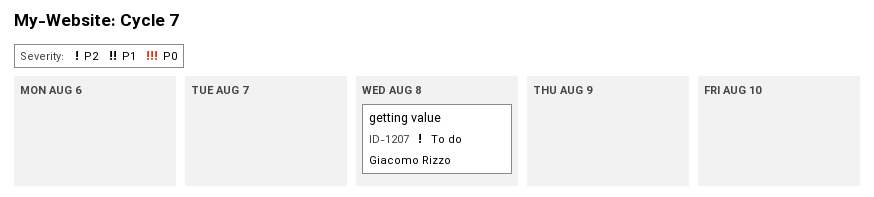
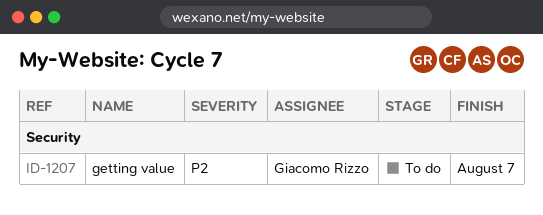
ID-1207, due: Aug 8 -> Aug 7

